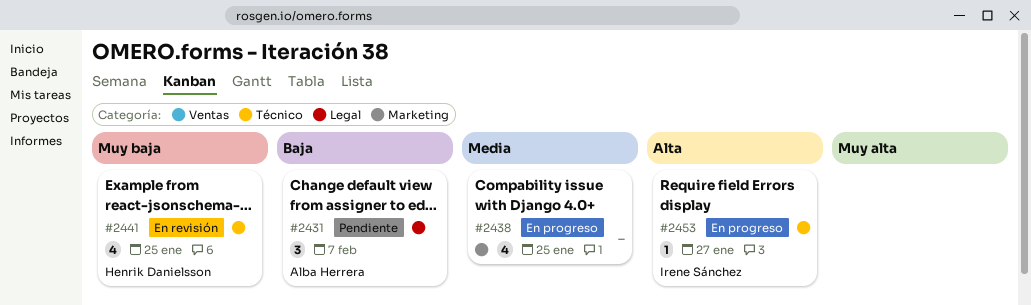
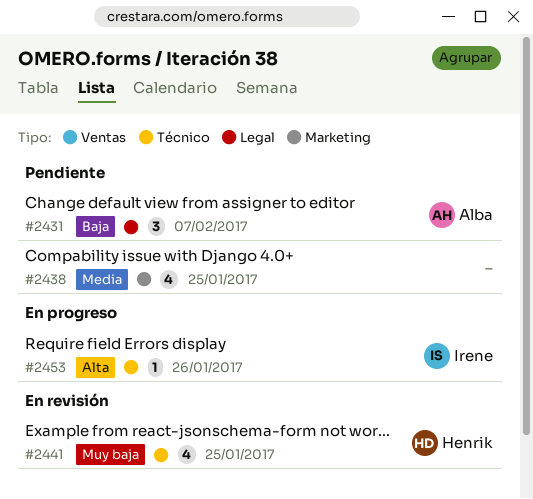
#2438, status: En progreso -> Pendiente
#2453, due: Jan 27 -> Jan 26

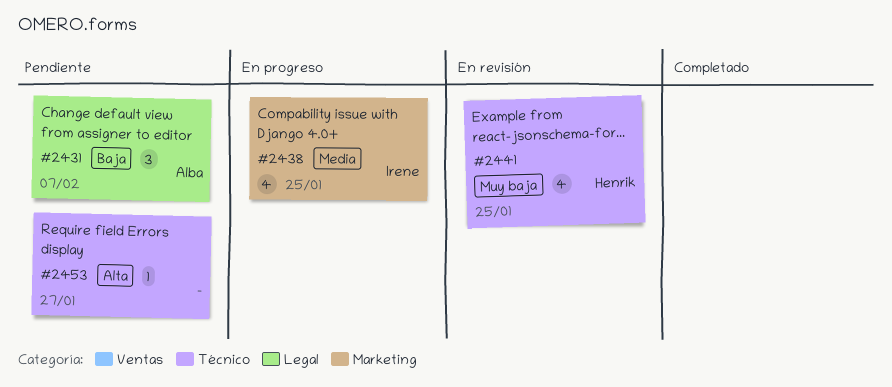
#2438, status: Pendiente -> En progreso
#2438, owner: none -> Irene
#2453, status: En progreso -> Pendiente
#2453, owner: Irene -> none
#2453, due: Jan 26 -> Jan 27

